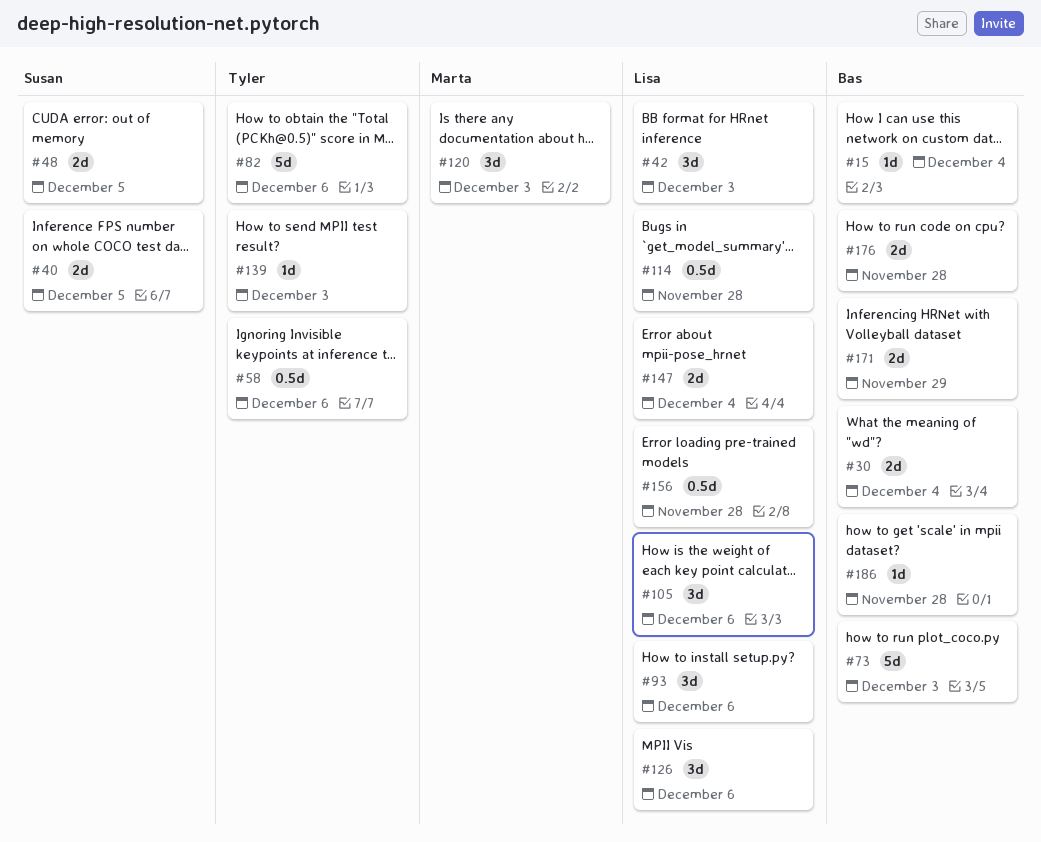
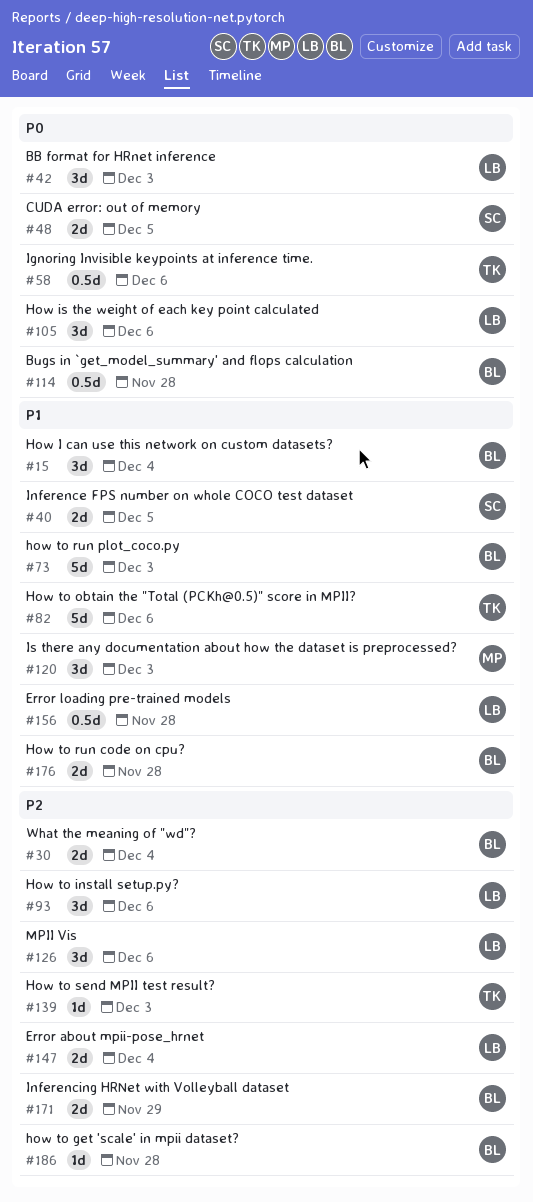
#15, estimate: 1d -> 3d
#114, owner: Lisa -> Bas

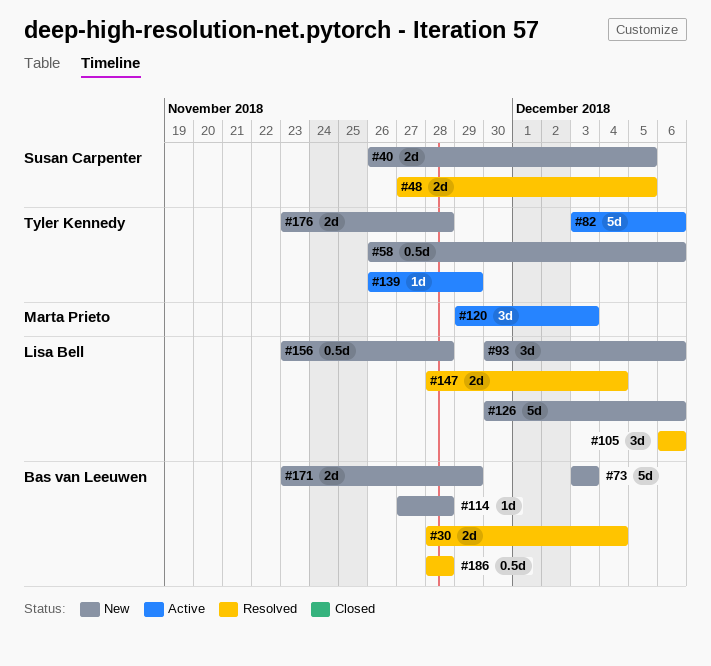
#15: present -> none
#42: present -> none
#114, estimate: 0.5d -> 1d
#126, estimate: 3d -> 5d
#139, due: Dec 3 -> Nov 29
#176, owner: Bas van Leeuwen -> Tyler Kennedy
#186, estimate: 1d -> 0.5d

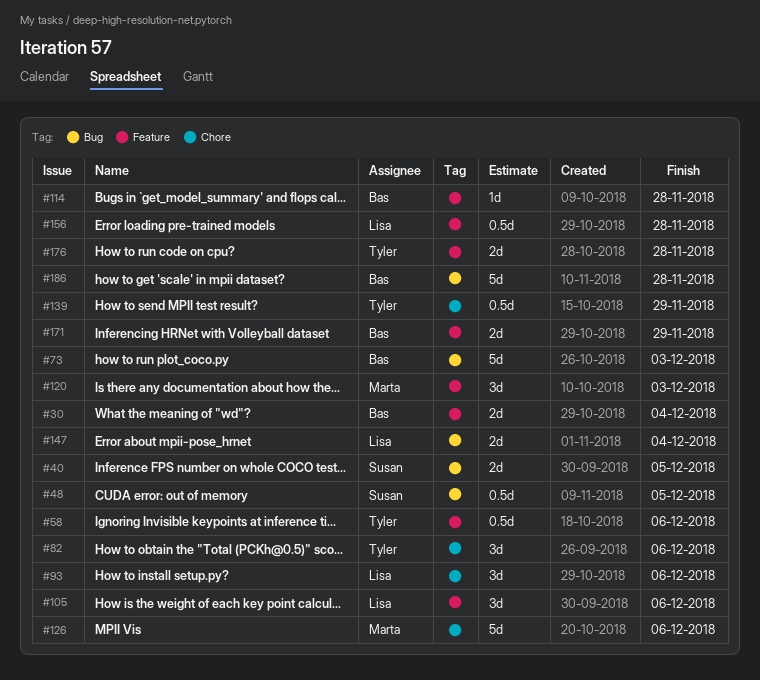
#48, estimate: 2d -> 0.5d
#82, estimate: 5d -> 3d
#126, owner: Lisa Bell -> Marta Prieto
#139, estimate: 1d -> 0.5d
#186, estimate: 0.5d -> 5d

